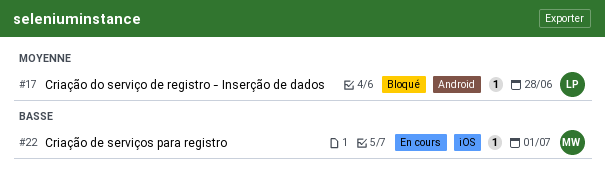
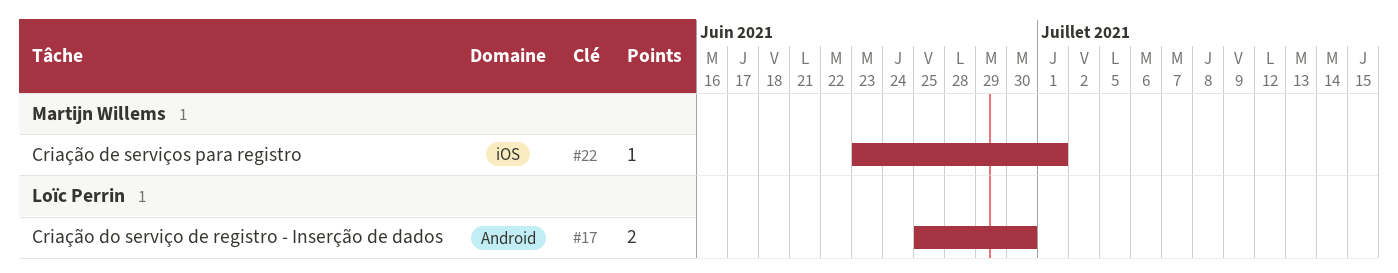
#17, estimate: 1 -> 2
#17, due: Jun 28 -> Jun 30

